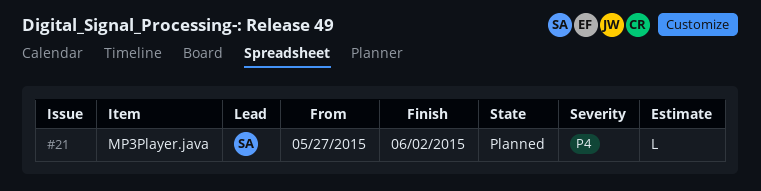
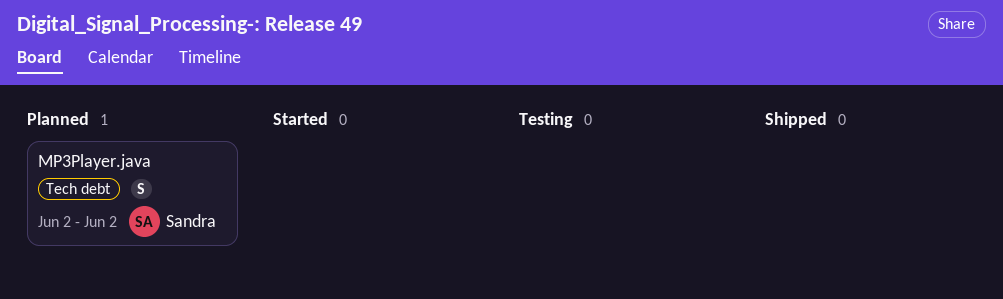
MP3Player.java, estimate: L -> S
MP3Player.java, start: May 27 -> Jun 2

